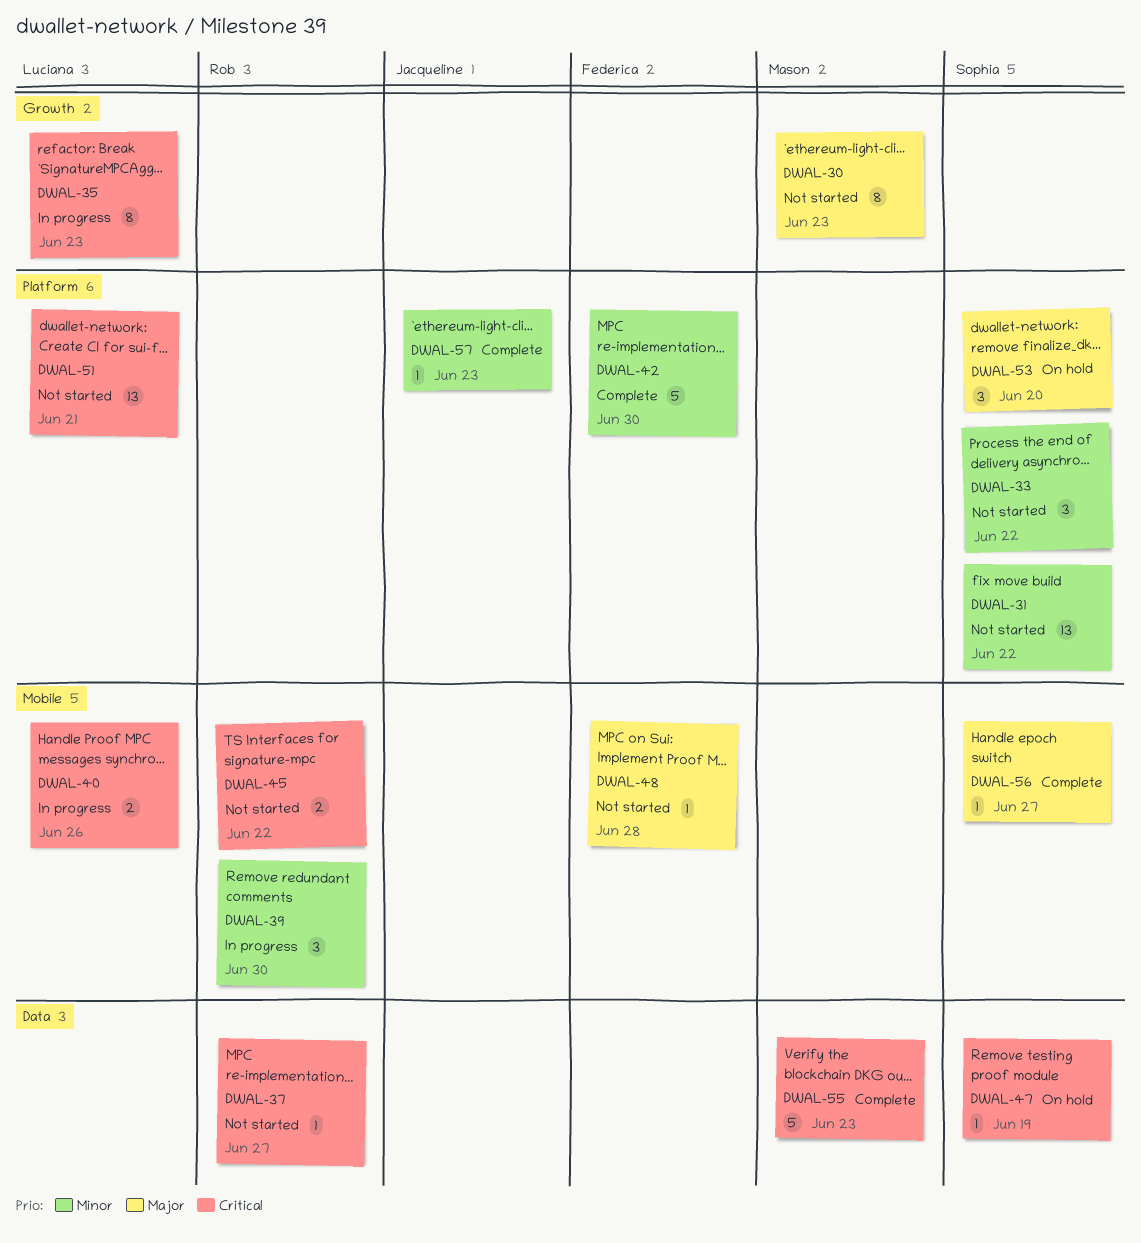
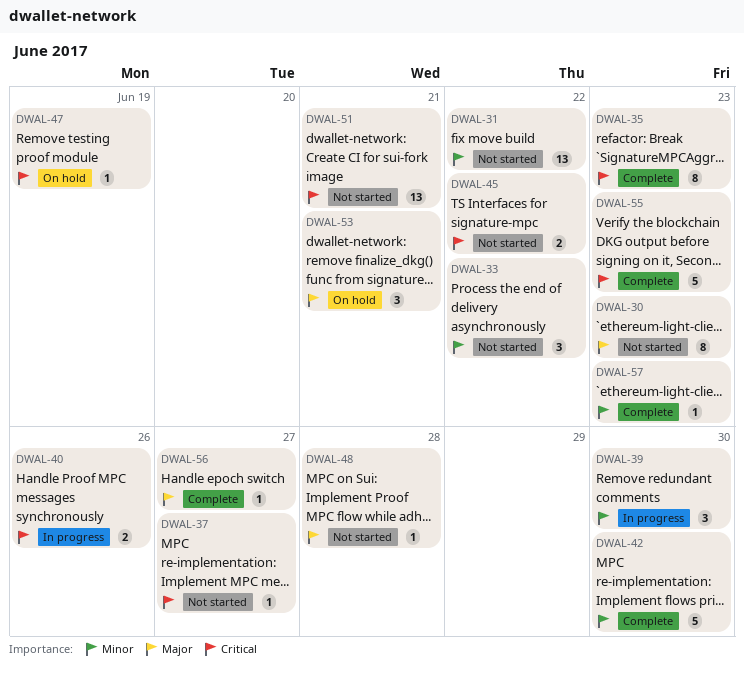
DWAL-35, status: In progress -> Complete
DWAL-53, due: Jun 20 -> Jun 21

